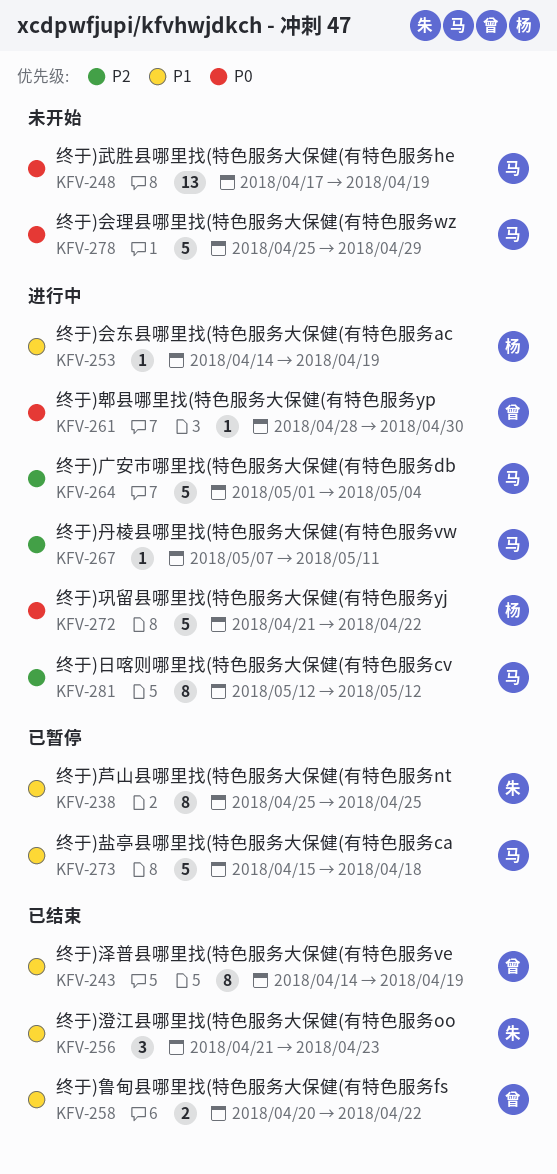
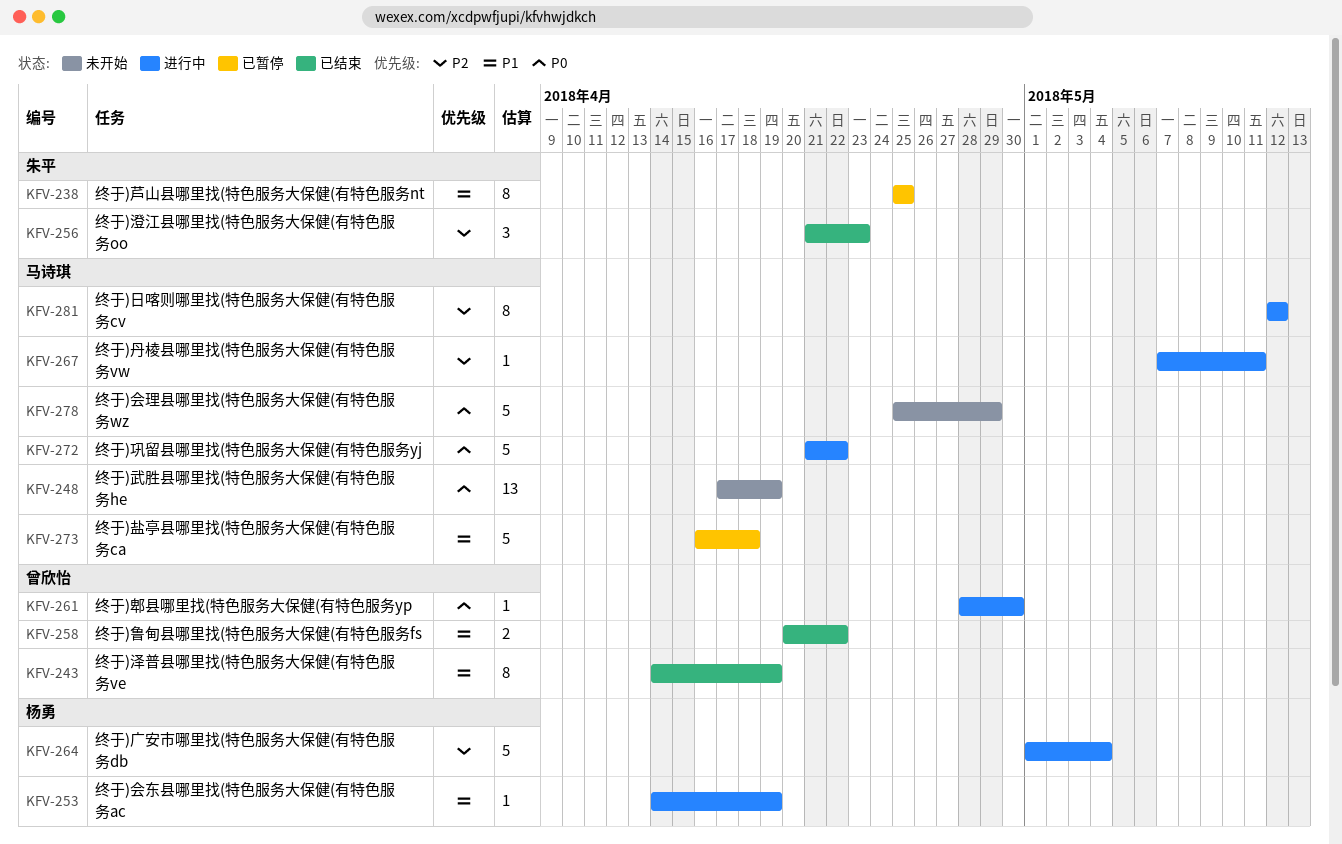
KFV-256, priority: P1 -> P2
KFV-264, owner: 马诗琪 -> 杨勇
KFV-272, owner: 杨勇 -> 马诗琪
KFV-273, start: Apr 15 -> Apr 16

